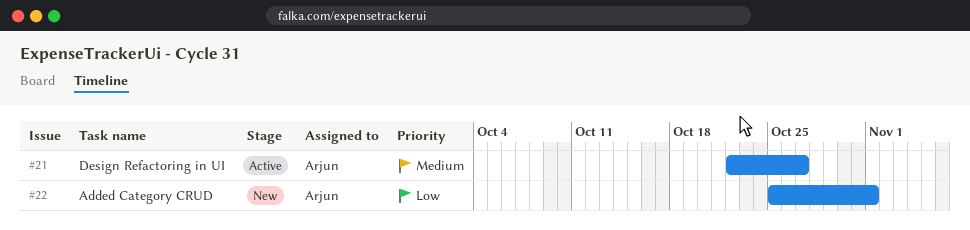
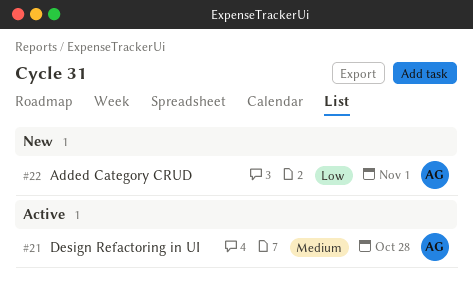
#21, due: Oct 27 -> Oct 28

